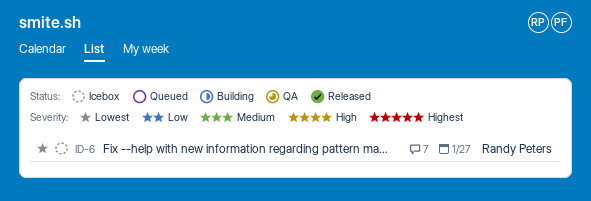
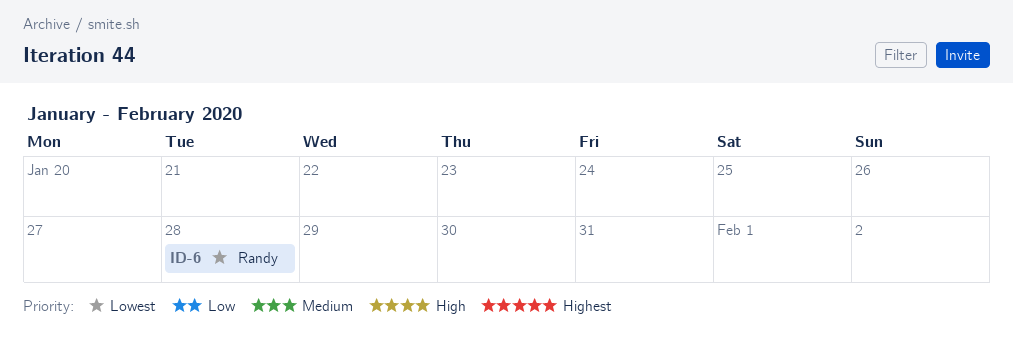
ID-6, due: Jan 27 -> Jan 28

